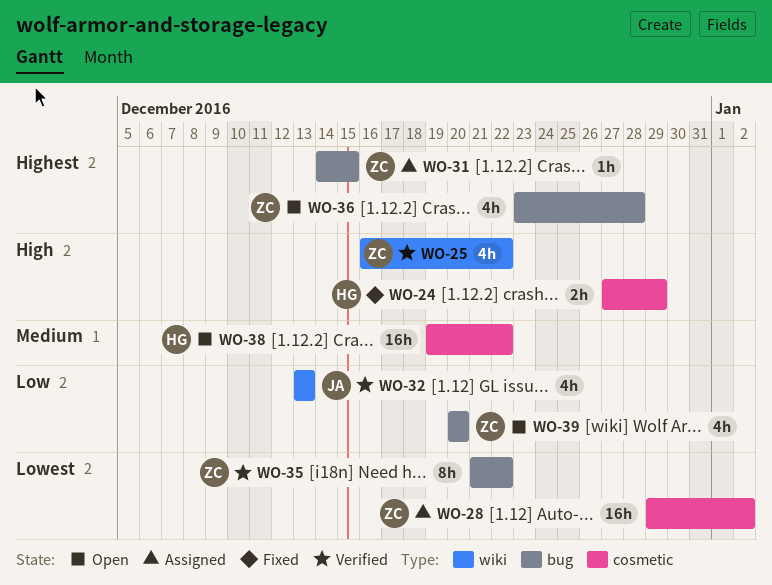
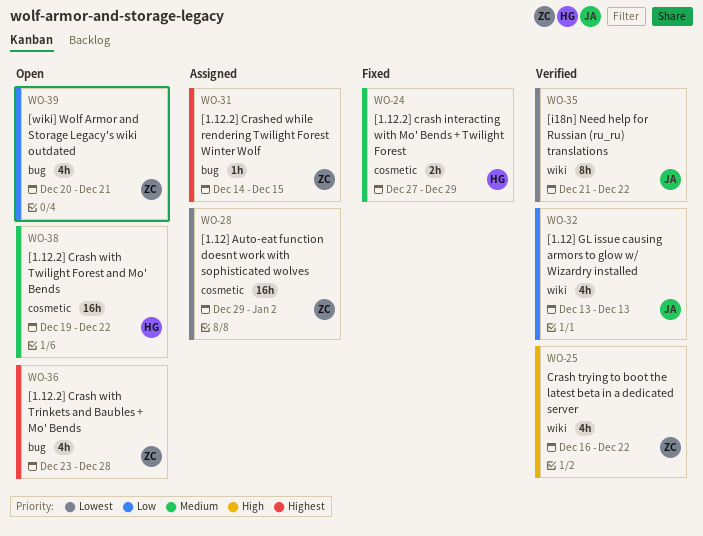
WO-24, priority: High -> Medium
WO-35, owner: ZC -> JA
WO-35, label: bug -> wiki
WO-39, due: Dec 20 -> Dec 21

